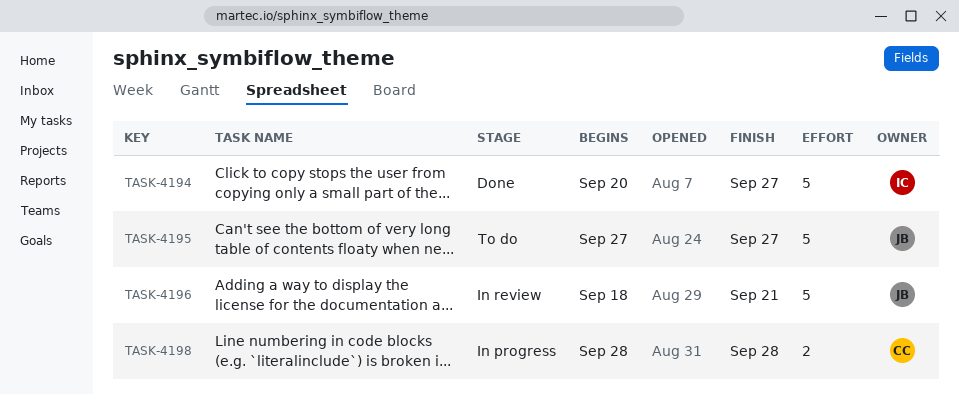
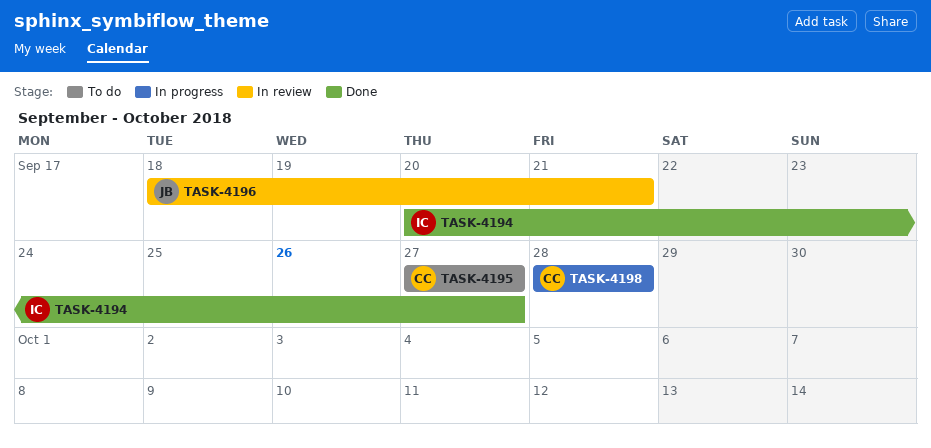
TASK-4195, owner: JB -> CC

